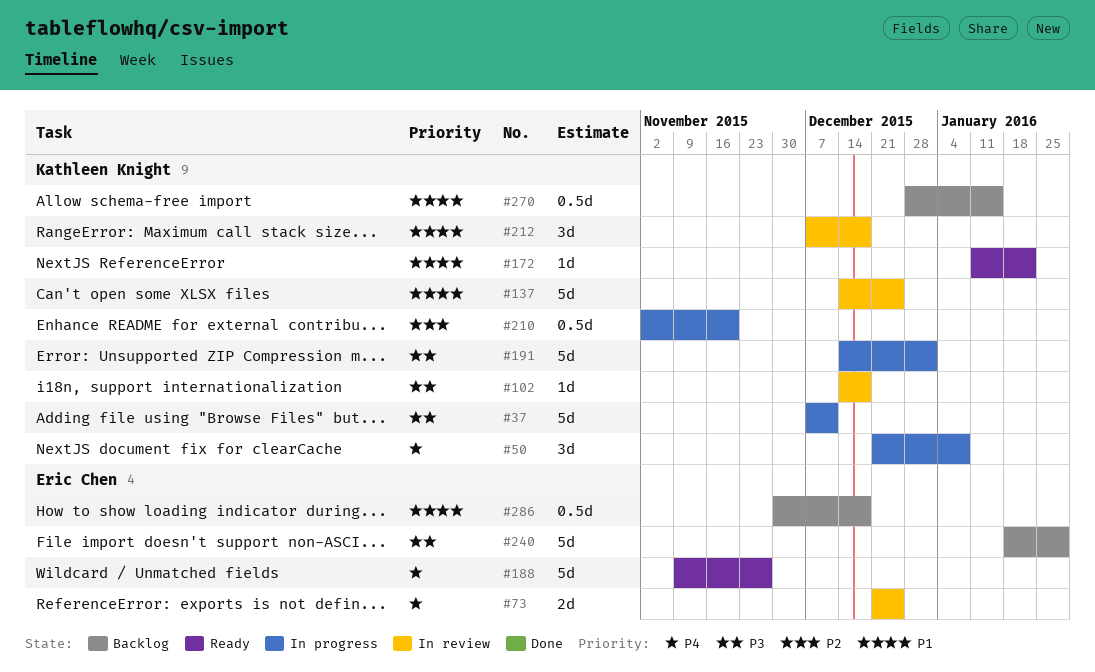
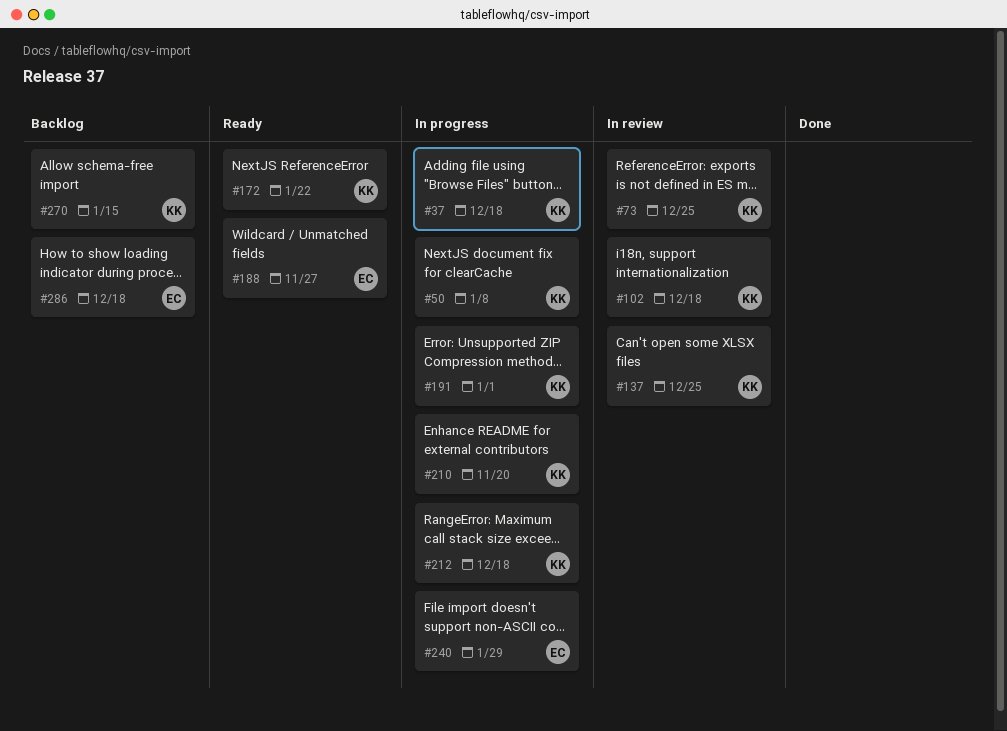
#37, due: Dec 11 -> Dec 18
#73, owner: Eric Chen -> Kathleen Knight
#212, status: In review -> In progress
#240, status: Backlog -> In progress

